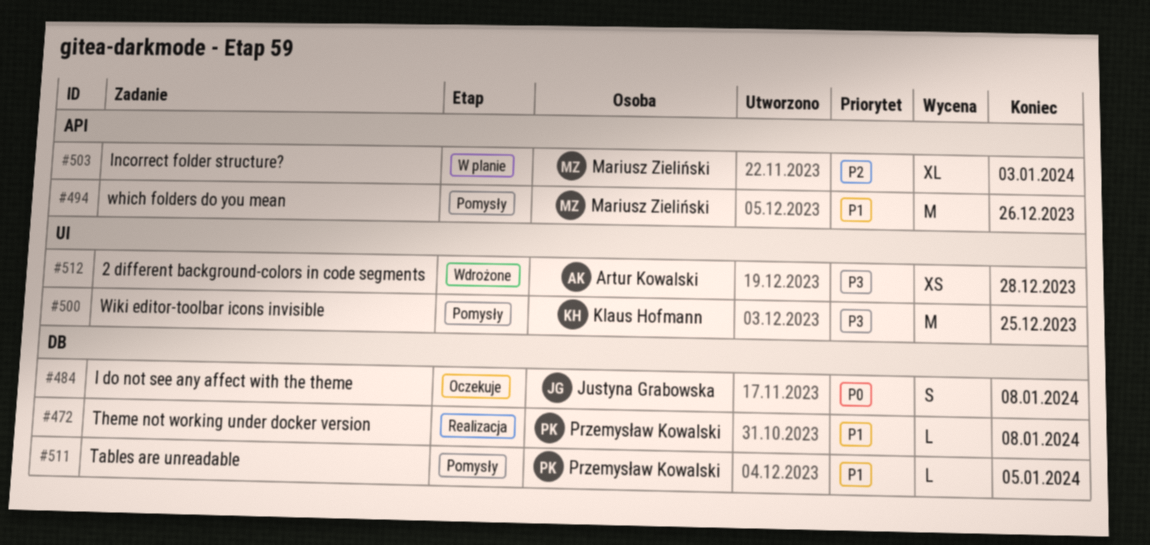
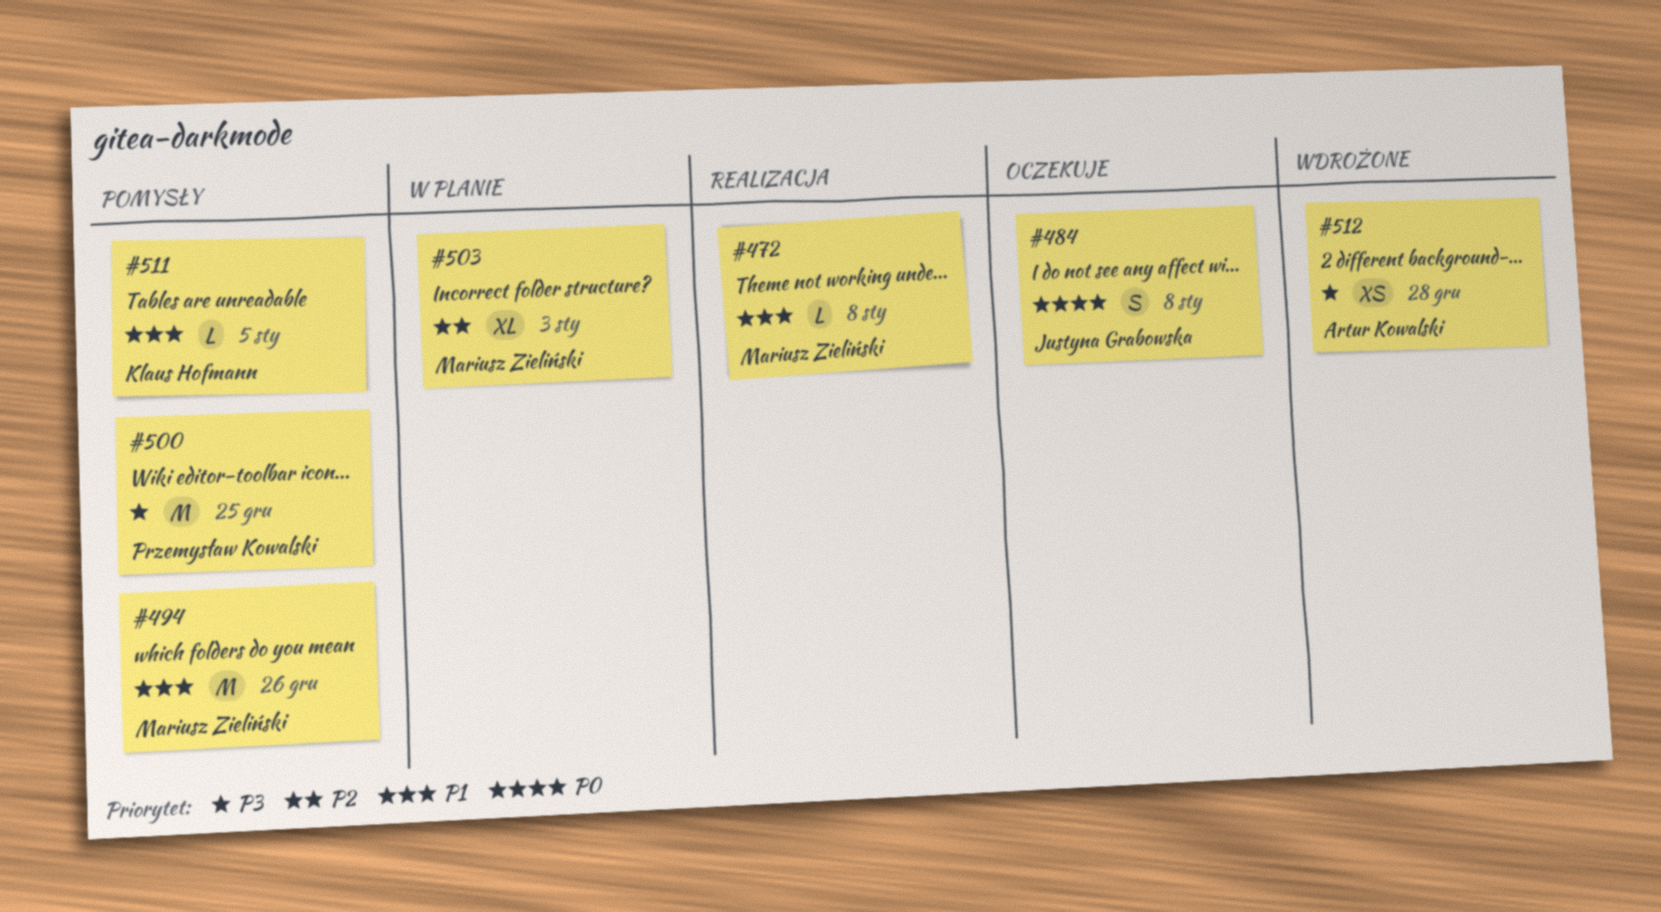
#472, owner: Przemysław Kowalski -> Mariusz Zieliński
#500, owner: Klaus Hofmann -> Przemysław Kowalski
#511, owner: Przemysław Kowalski -> Klaus Hofmann

